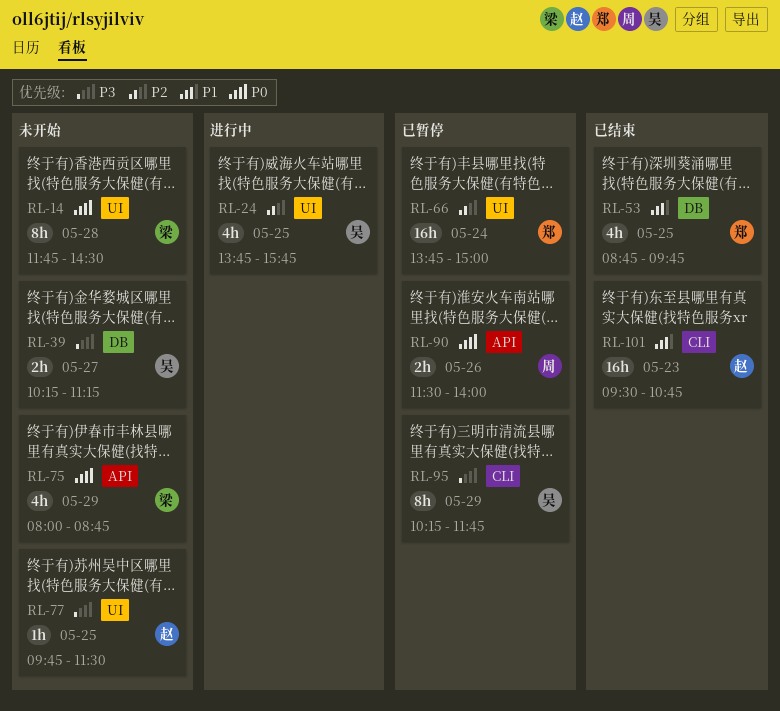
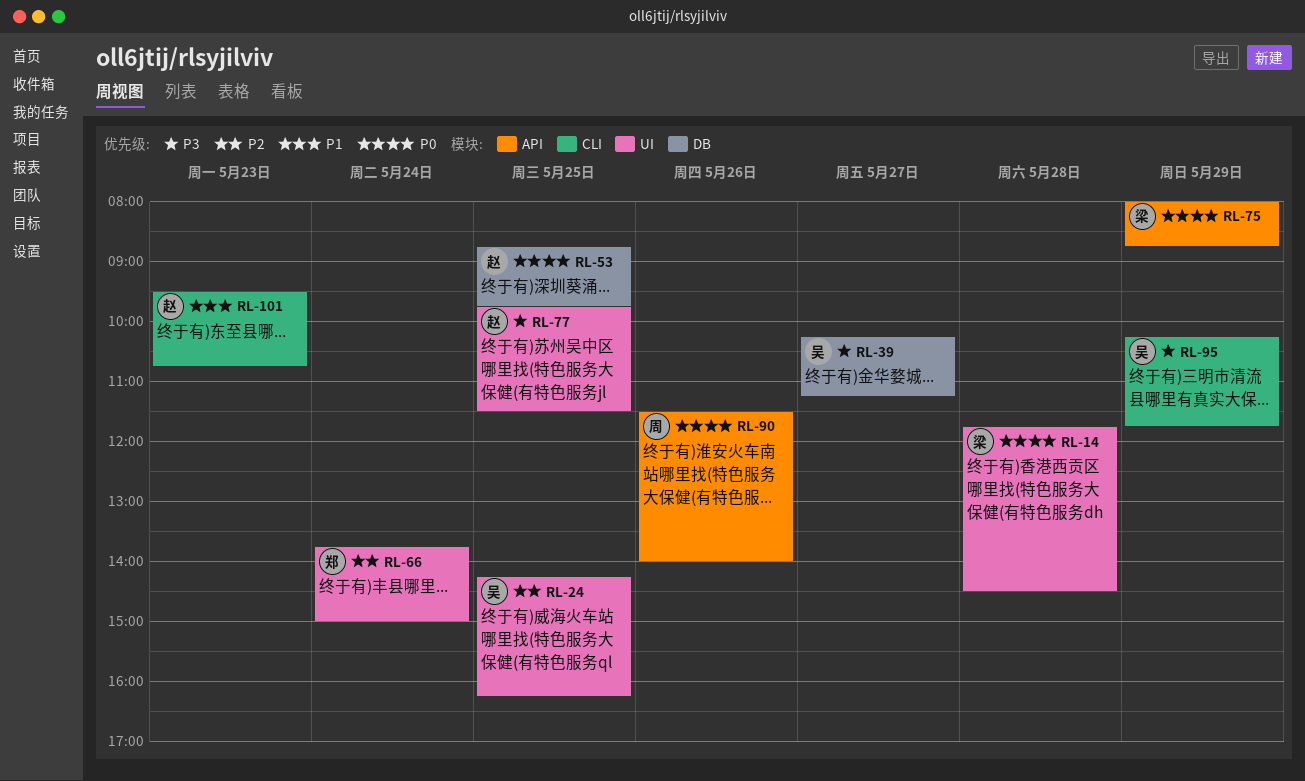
RL-24, begins: 13:45 -> 14:15
RL-24, ends: 15:45 -> 16:15
RL-53, owner: 郑 -> 赵
RL-53, priority: P1 -> P0

